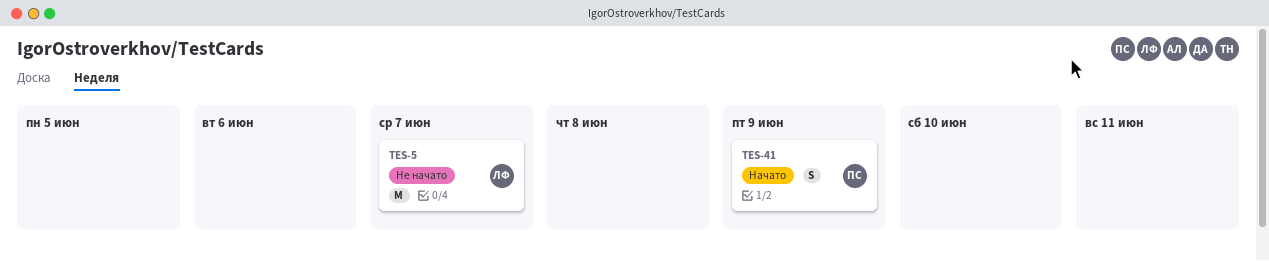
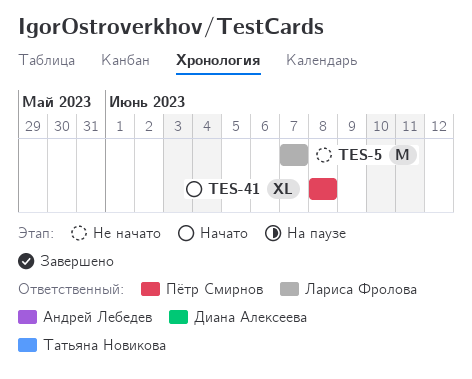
TES-41, estimate: S -> XL
TES-41, due: Jun 9 -> Jun 8

